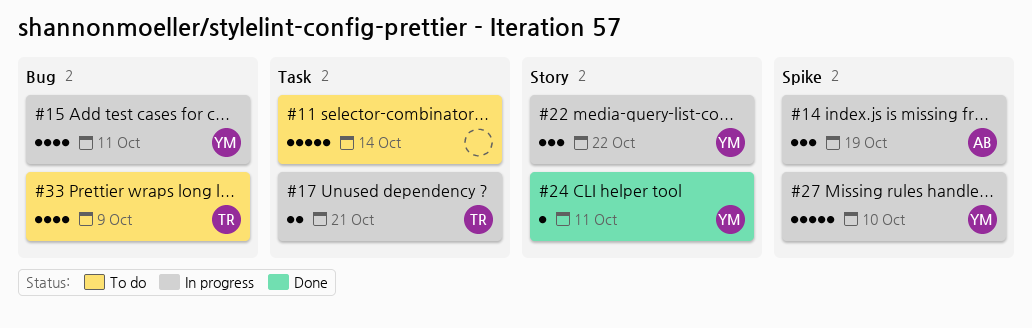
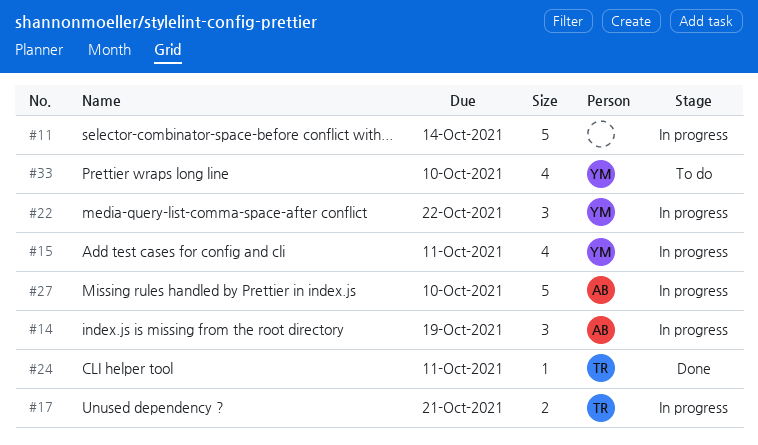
#11, status: To do -> In progress
#24, owner: YM -> TR
#27, owner: YM -> AB
#33, owner: TR -> YM
#33, due: Oct 9 -> Oct 10

